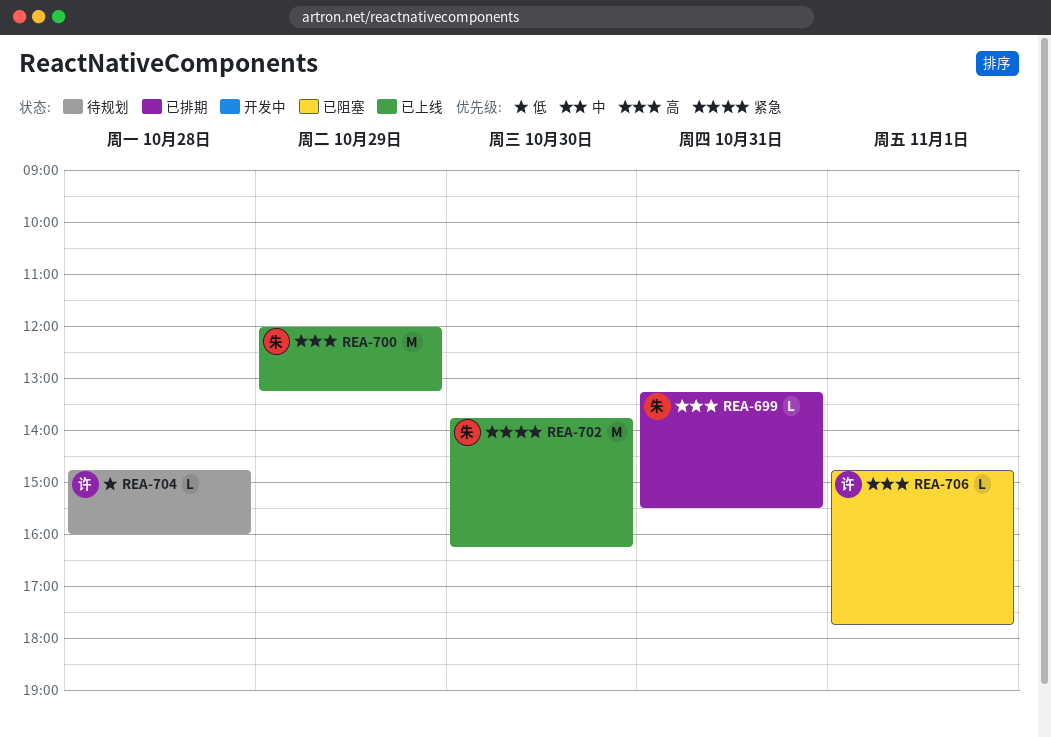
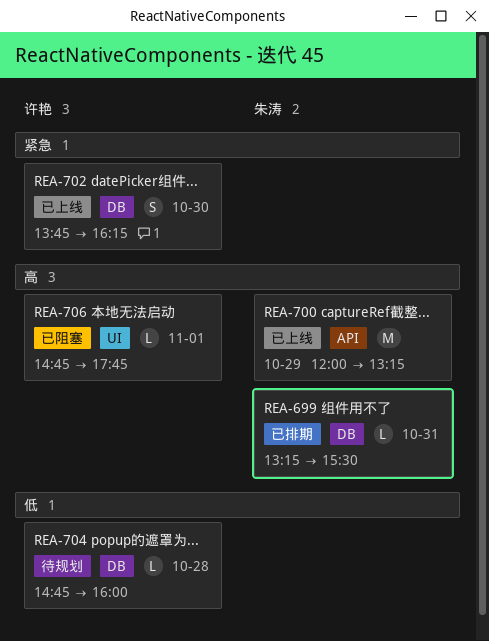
REA-702, owner: 朱涛 -> 许艳
REA-702, estimate: M -> S

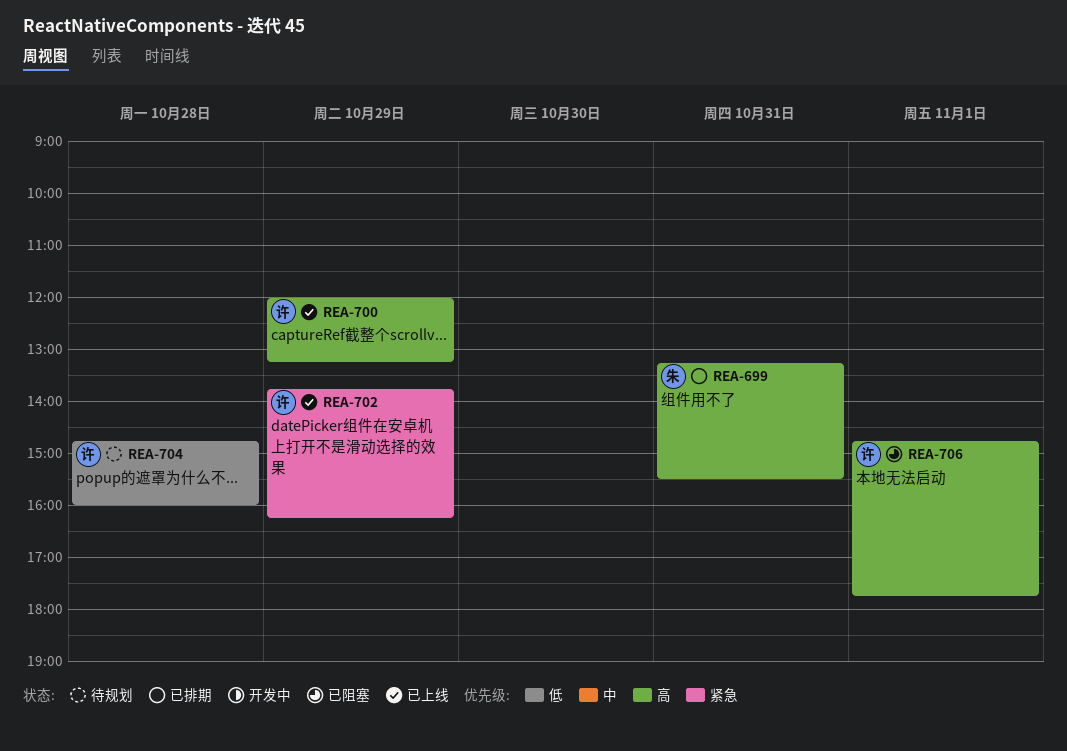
REA-700, owner: 朱涛 -> 许艳
REA-702, day: Oct 30 -> Oct 29

